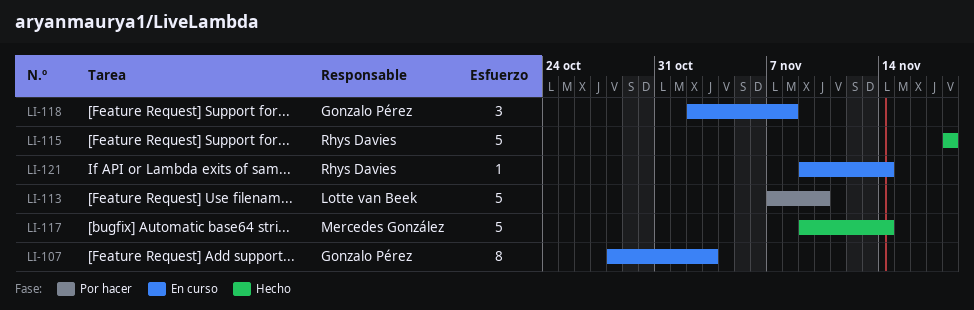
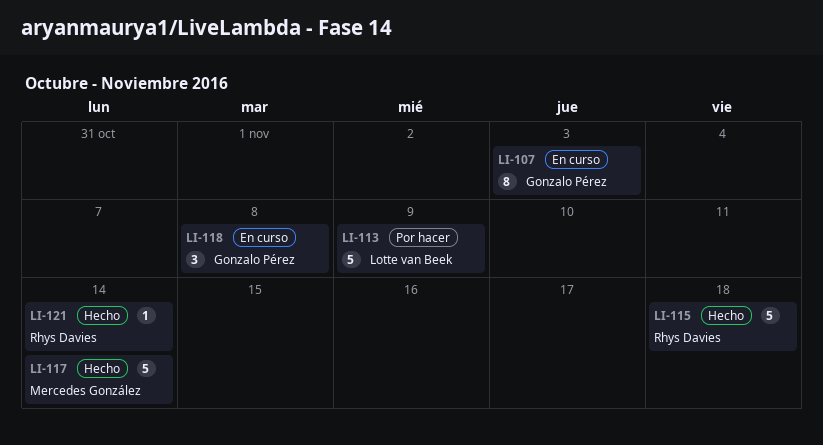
LI-113, due: Nov 10 -> Nov 9
LI-121, status: En curso -> Hecho

